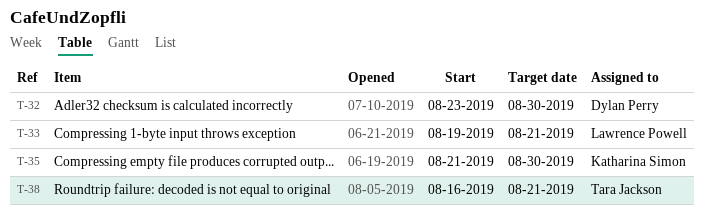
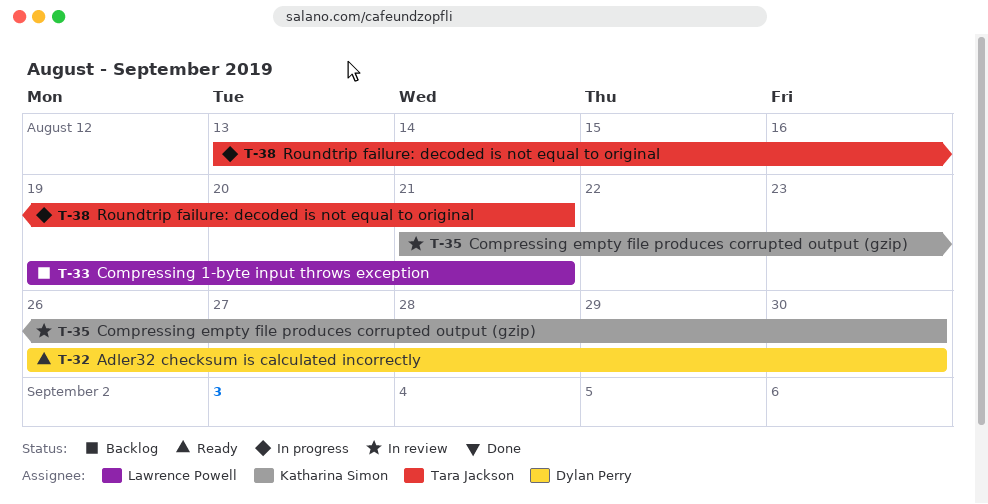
T-32, start: Aug 23 -> Aug 26
T-38, start: Aug 16 -> Aug 13

